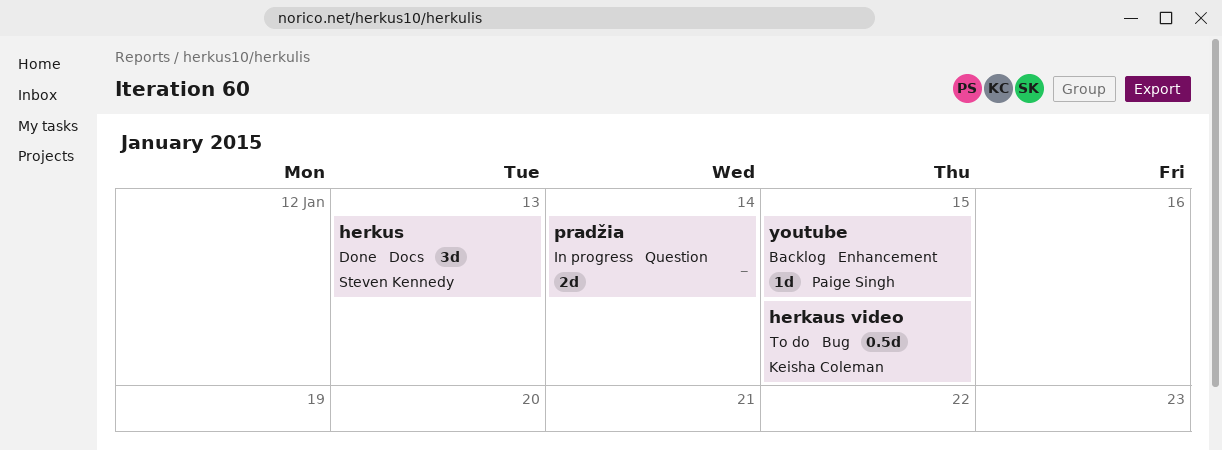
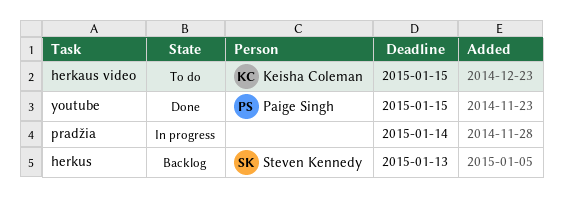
herkus, status: Done -> Backlog
youtube, status: Backlog -> Done

